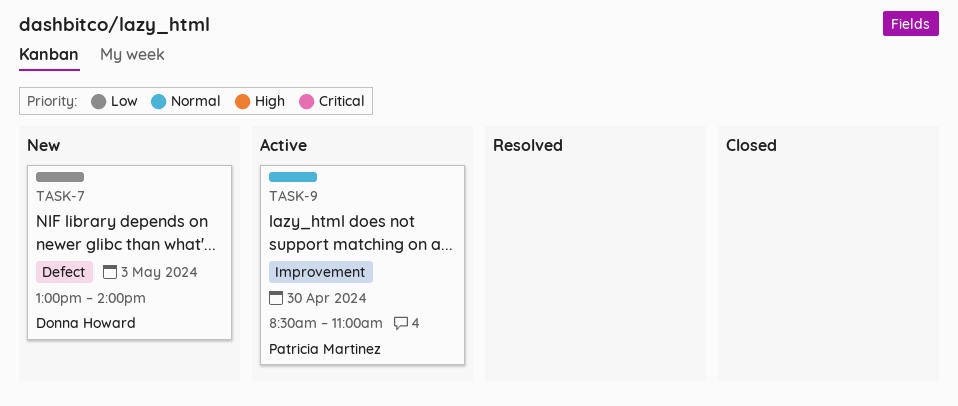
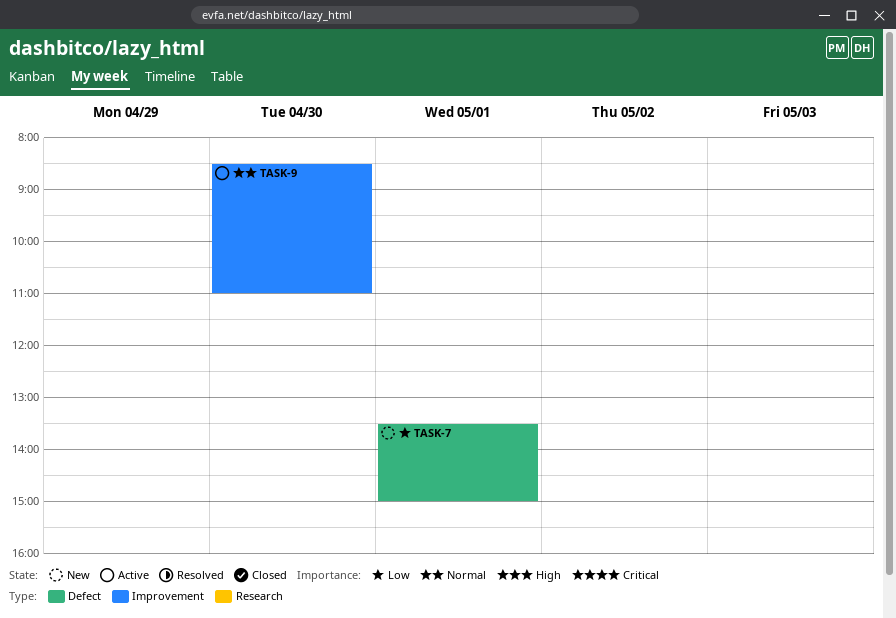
TASK-7, day: May 3 -> May 1
TASK-7, begins: 13:00 -> 13:30
TASK-7, ends: 14:00 -> 15:00

